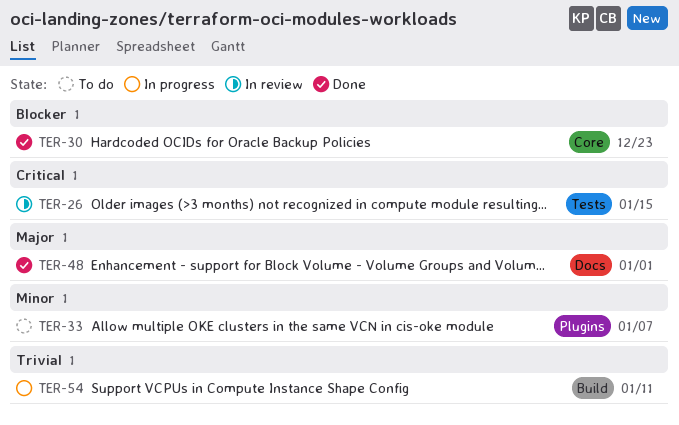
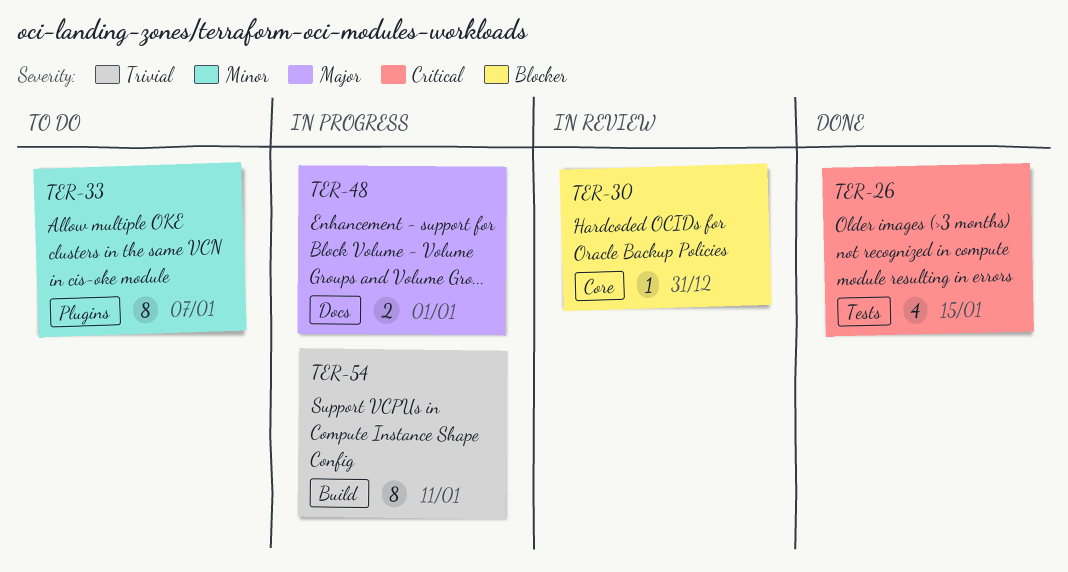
TER-26, status: In review -> Done
TER-30, status: Done -> In review
TER-30, due: Dec 23 -> Dec 31
TER-48, status: Done -> In progress

